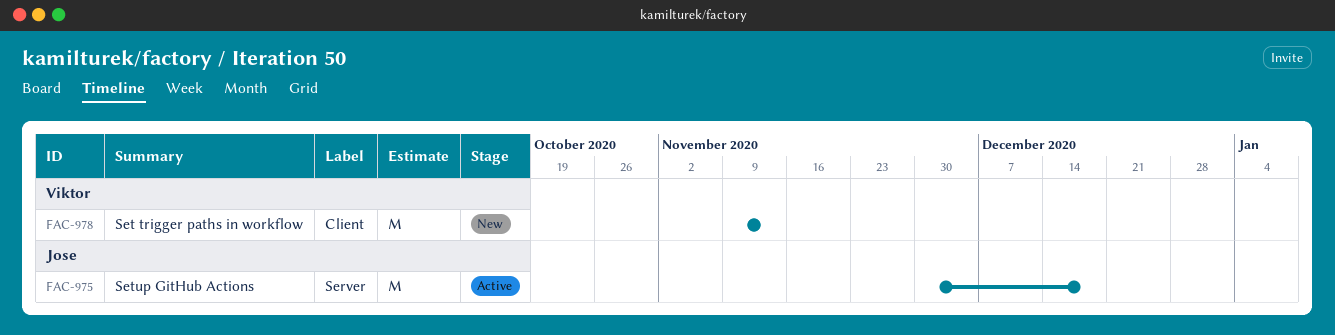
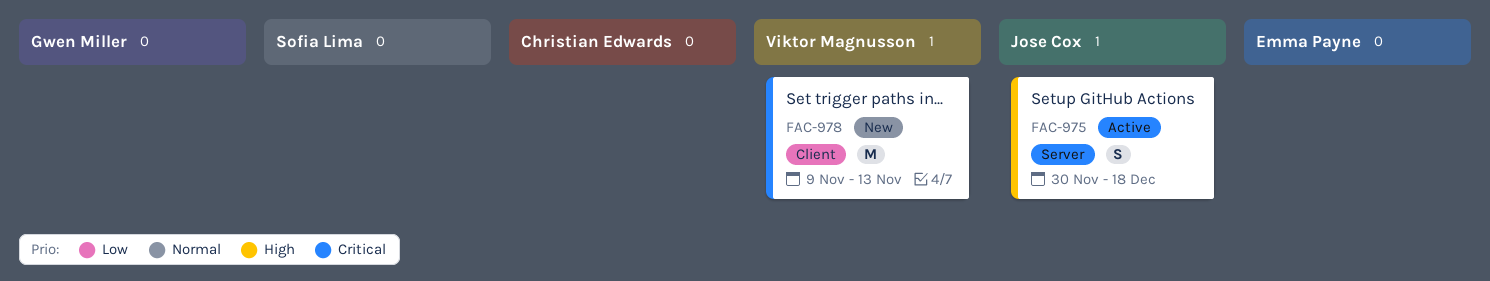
FAC-975, estimate: M -> S

